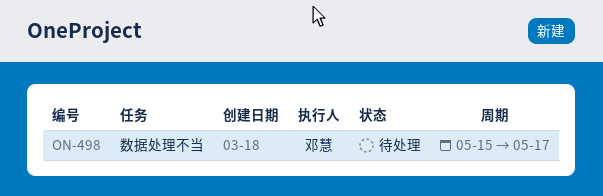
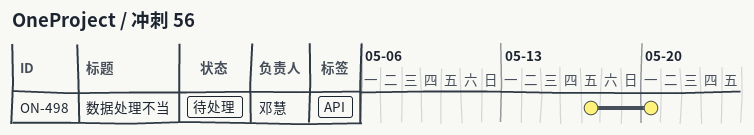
ON-498, start: May 15 -> May 17
ON-498, due: May 17 -> May 20

